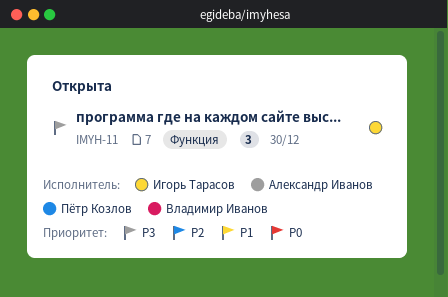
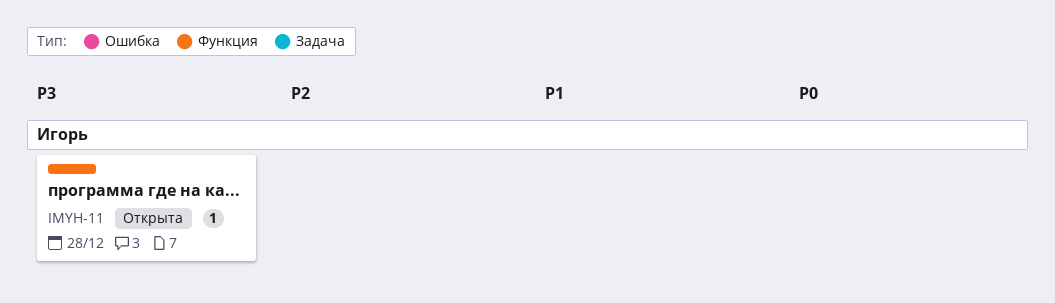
IMYH-11, estimate: 3 -> 1
IMYH-11, due: Dec 30 -> Dec 28

